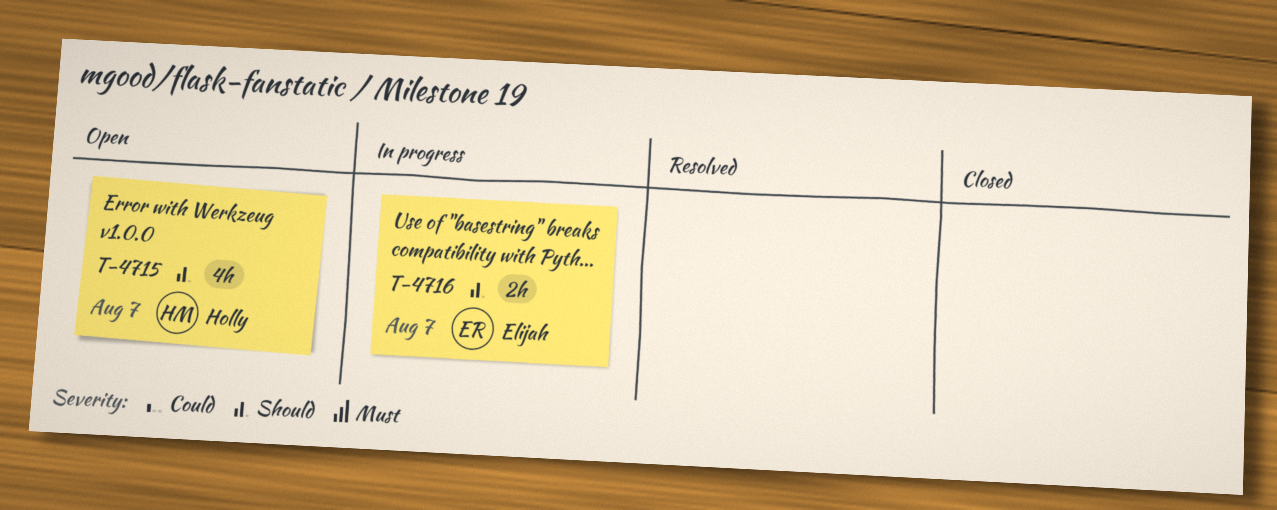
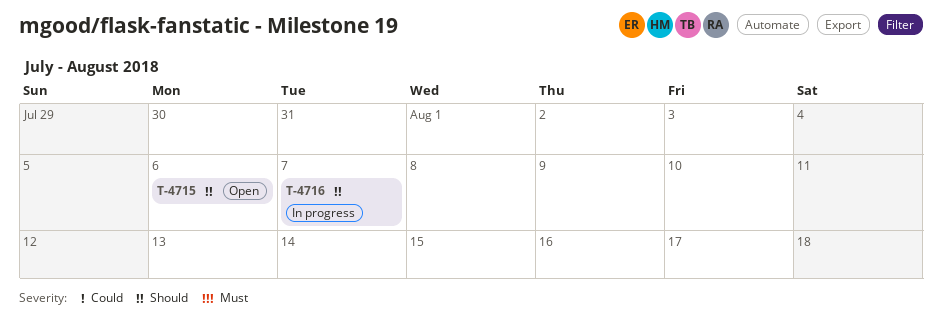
T-4715, due: Aug 7 -> Aug 6

